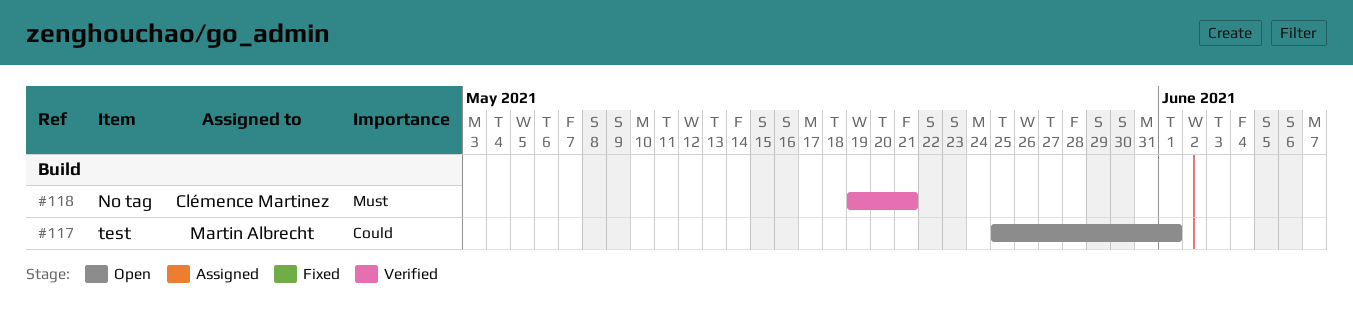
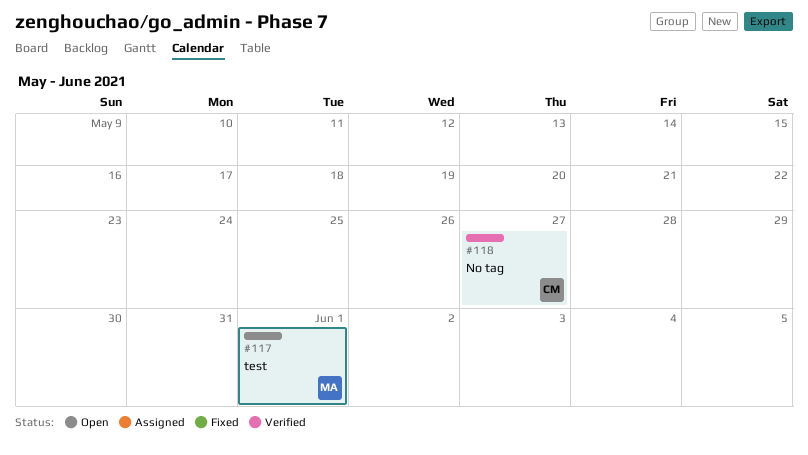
#118, due: May 21 -> May 27

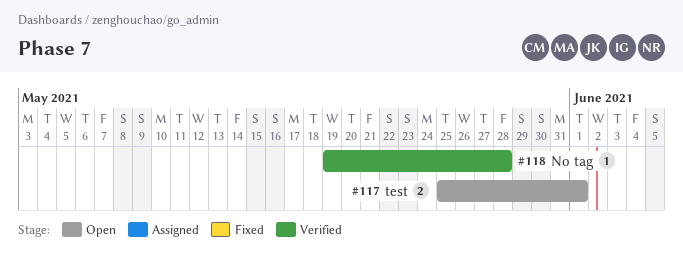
#118, due: May 27 -> May 28

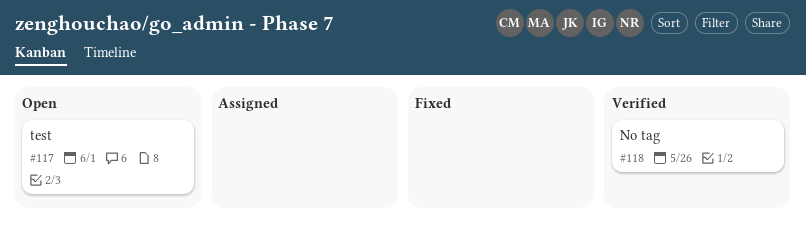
#118, due: May 28 -> May 26

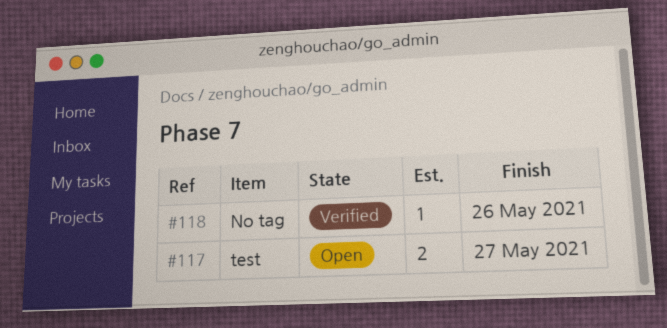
#117, due: Jun 1 -> May 27

